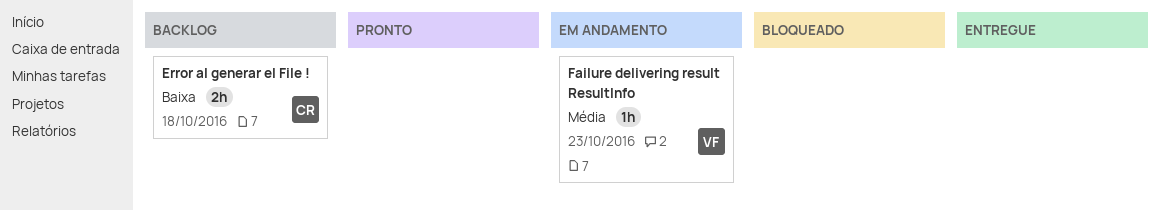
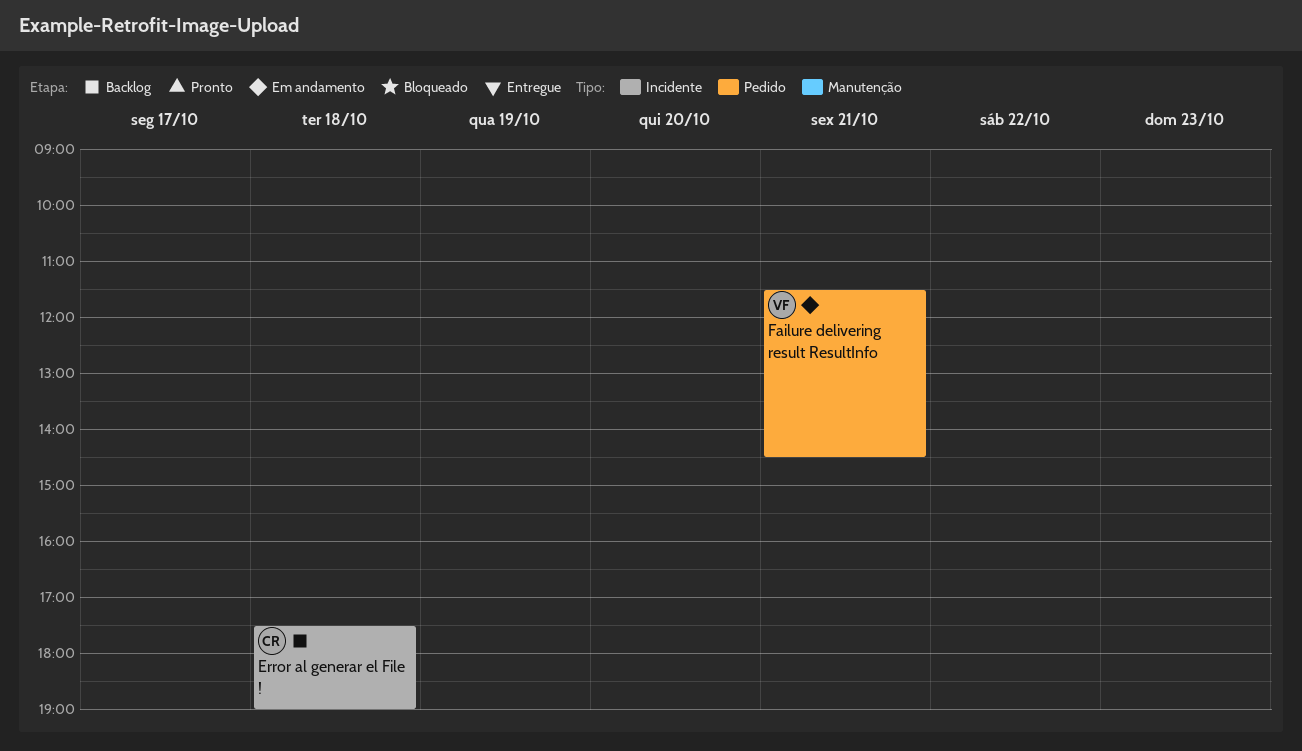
Failure delivering result ResultInfo, day: Oct 23 -> Oct 21

